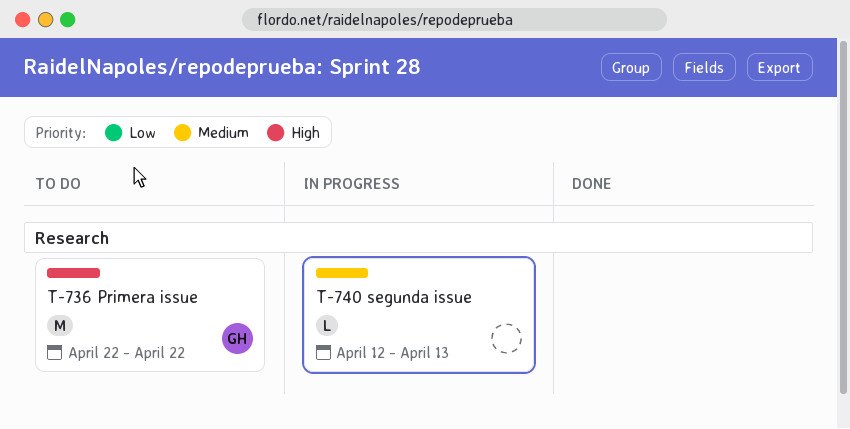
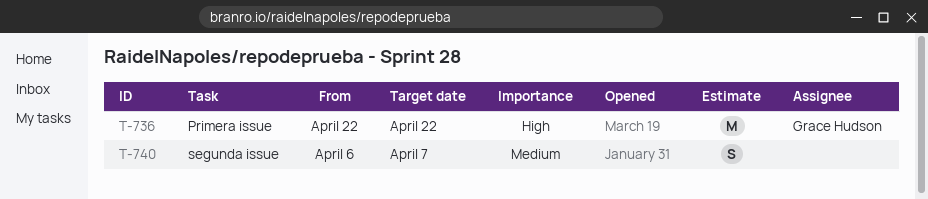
T-740, estimate: L -> S
T-740, start: Apr 12 -> Apr 6
T-740, due: Apr 13 -> Apr 7

